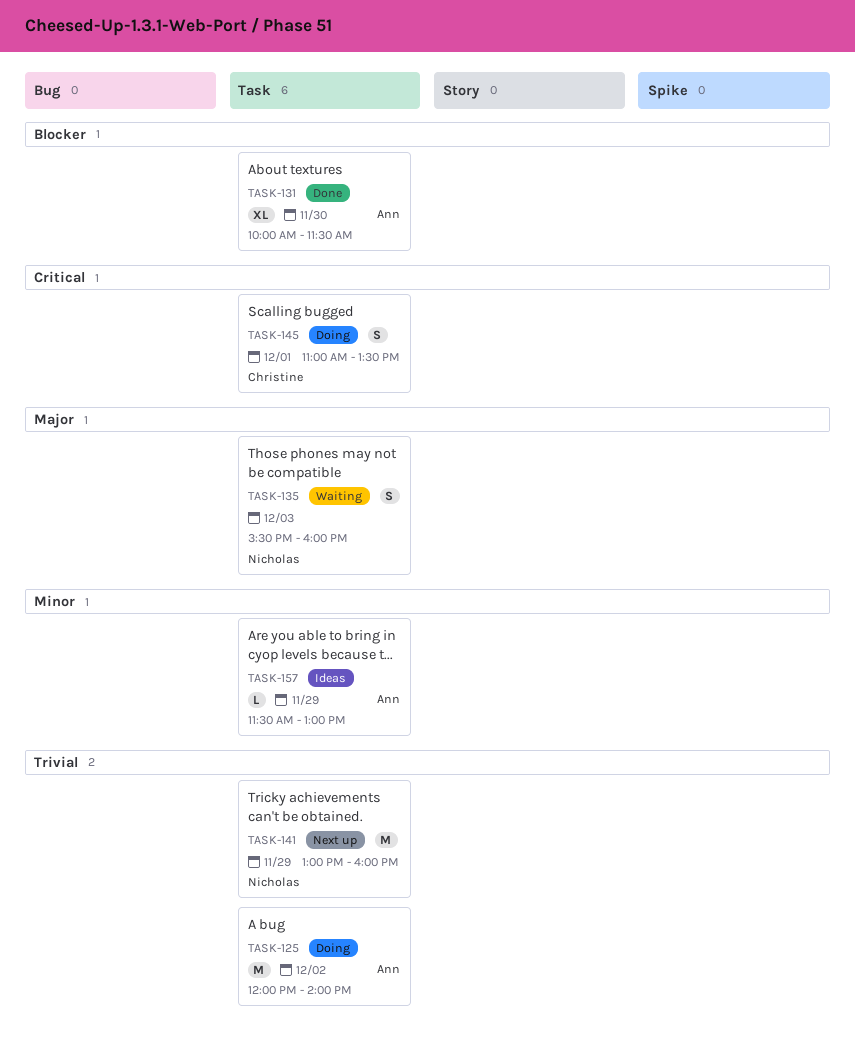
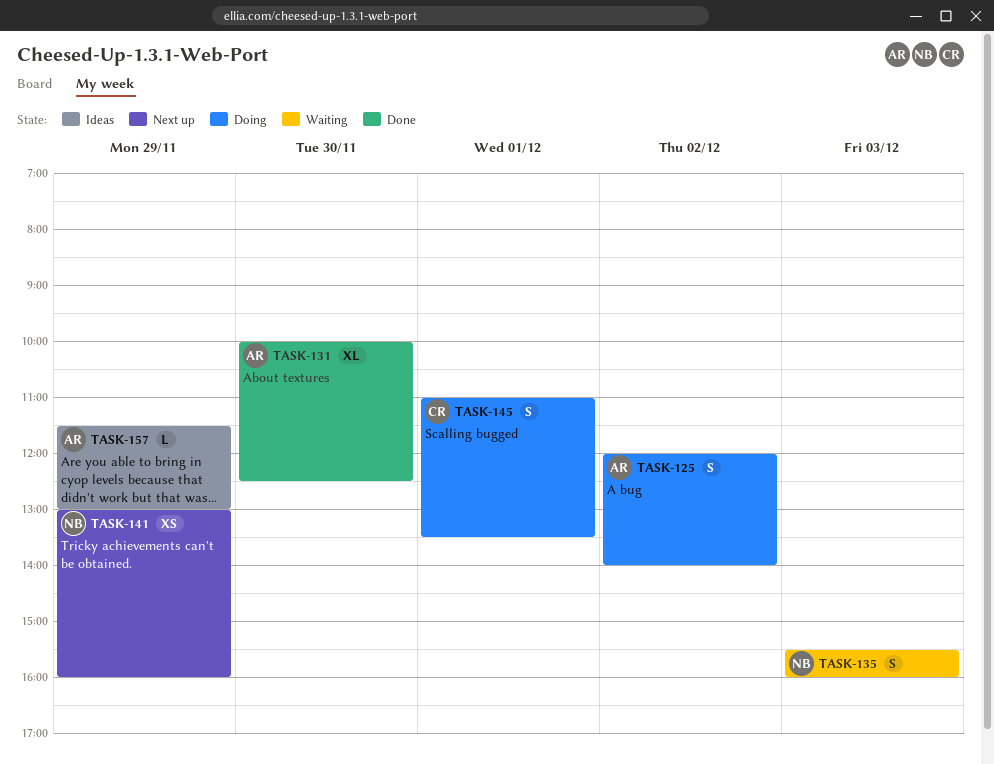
TASK-125, estimate: M -> S
TASK-131, ends: 11:30 -> 12:30
TASK-141, estimate: M -> XS

